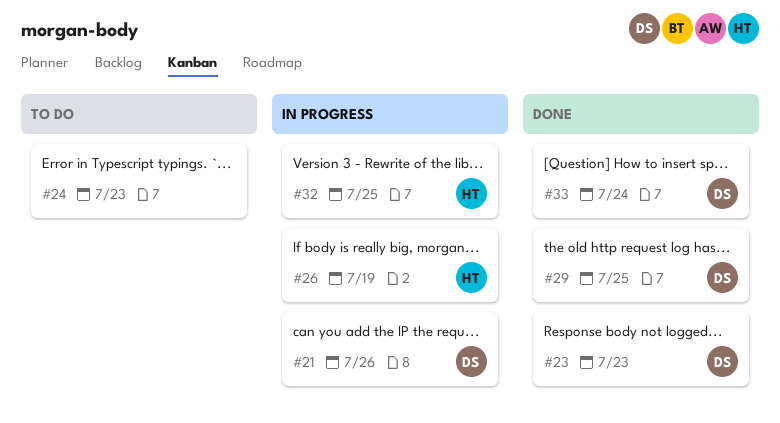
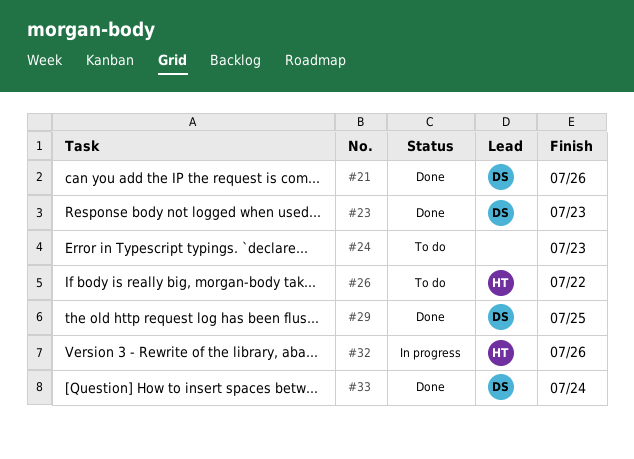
#21, status: In progress -> Done
#26, status: In progress -> To do
#26, due: Jul 19 -> Jul 22
#32, due: Jul 25 -> Jul 26

